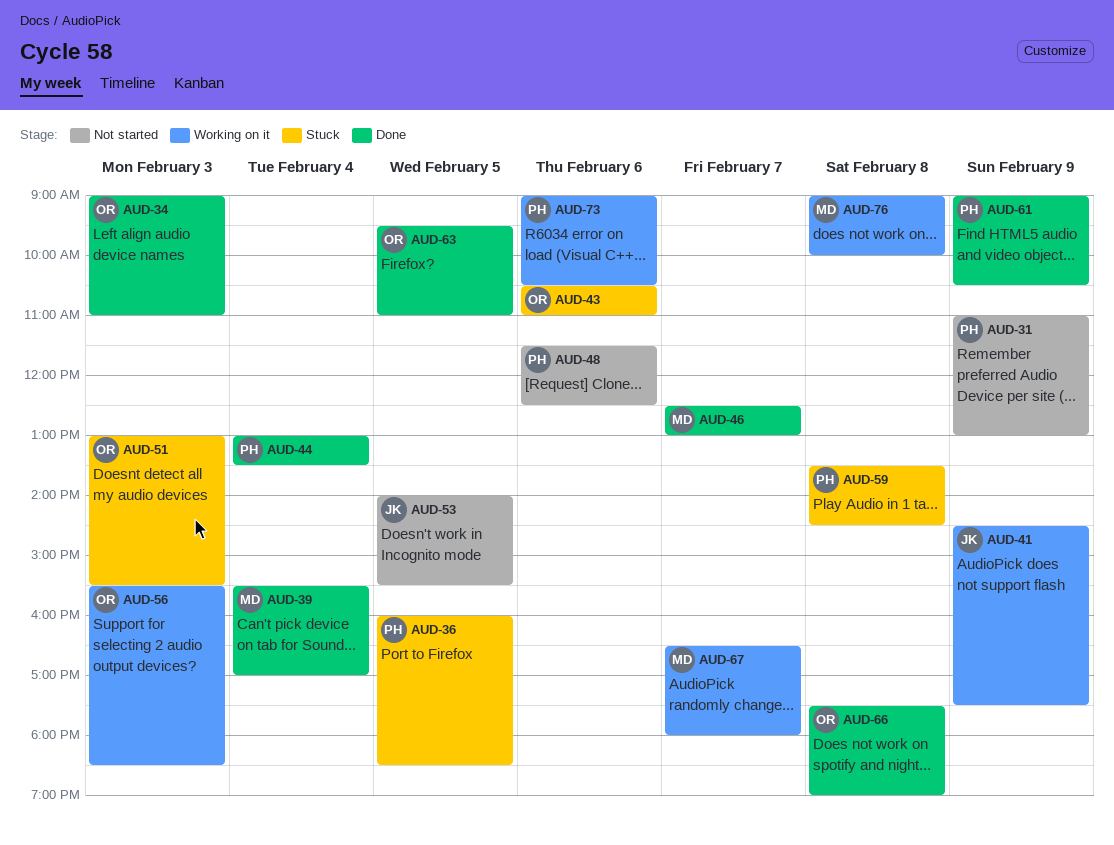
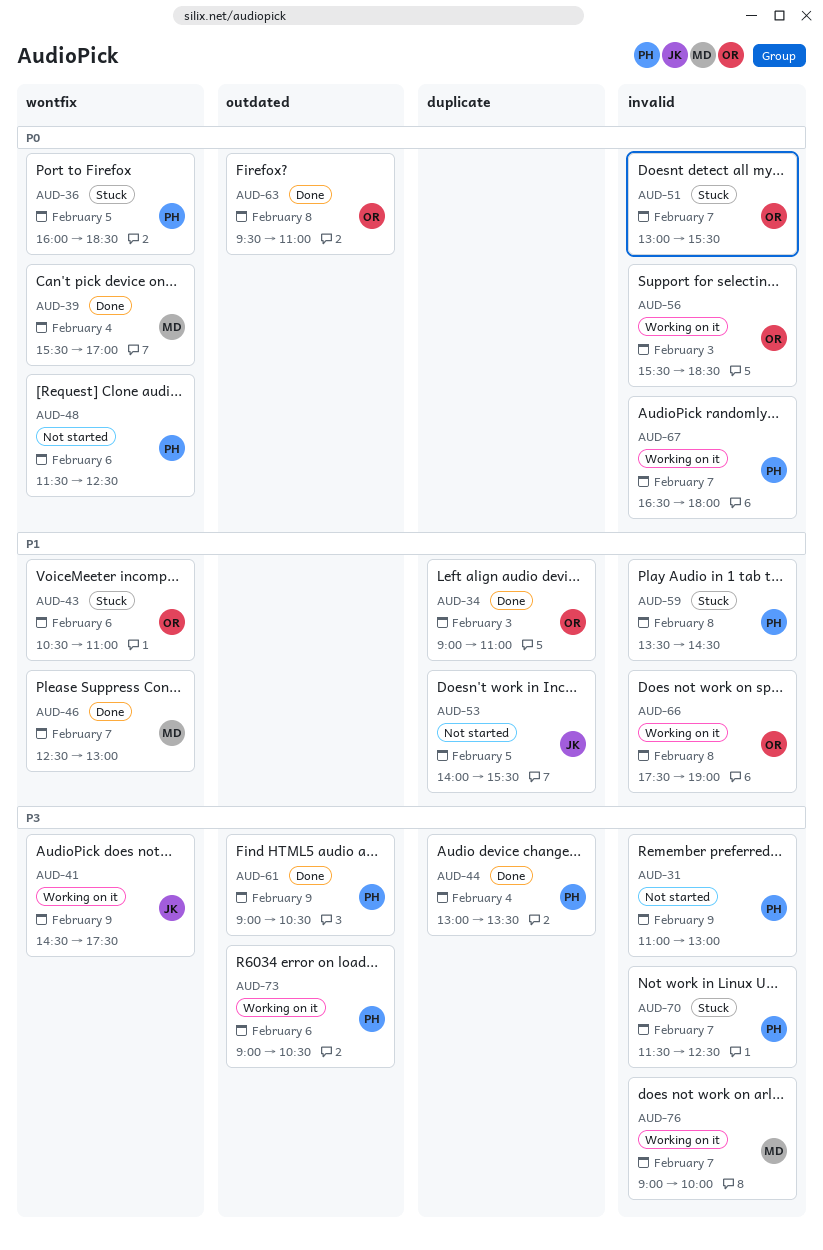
AUD-51, day: Feb 3 -> Feb 7
AUD-63, day: Feb 5 -> Feb 8
AUD-66, status: Done -> Working on it
AUD-67, owner: MD -> PH
AUD-70: none -> present
AUD-76, day: Feb 8 -> Feb 7

